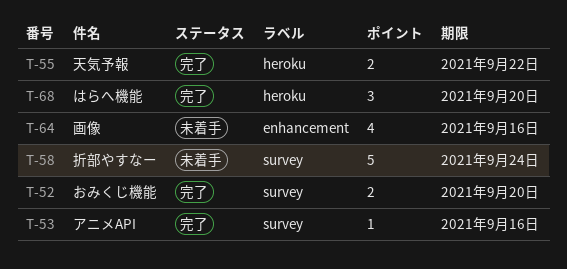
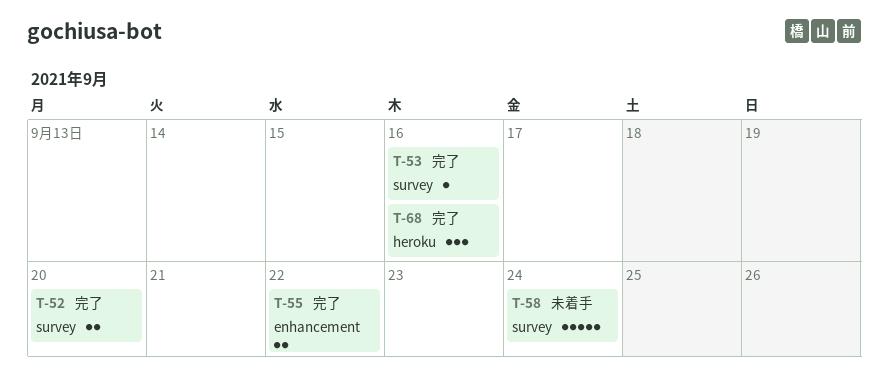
T-55, label: heroku -> enhancement
T-64: present -> none
T-68, due: Sep 20 -> Sep 16

